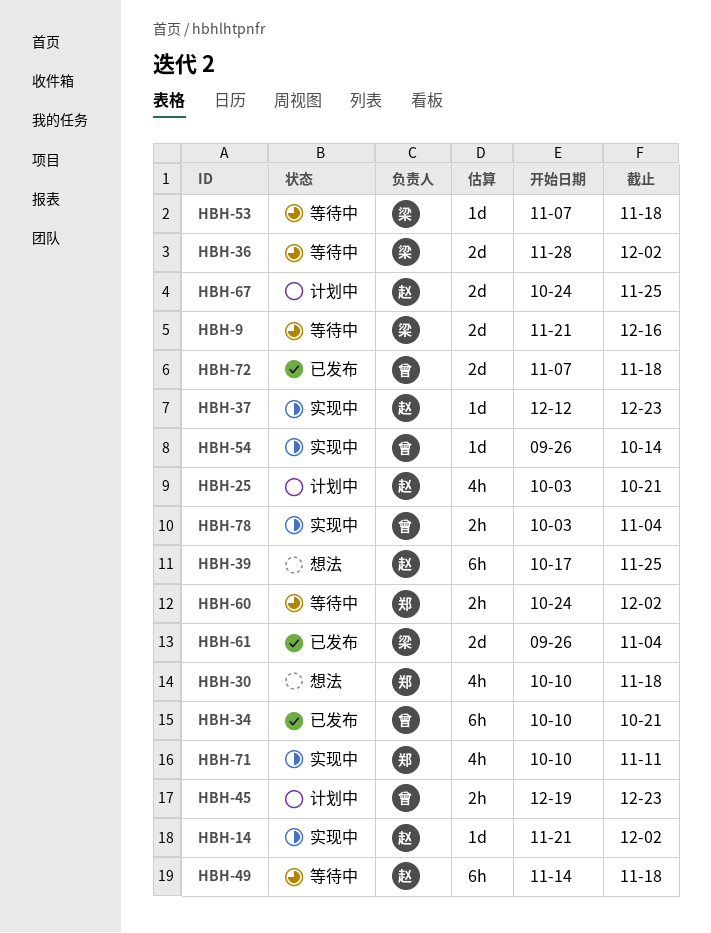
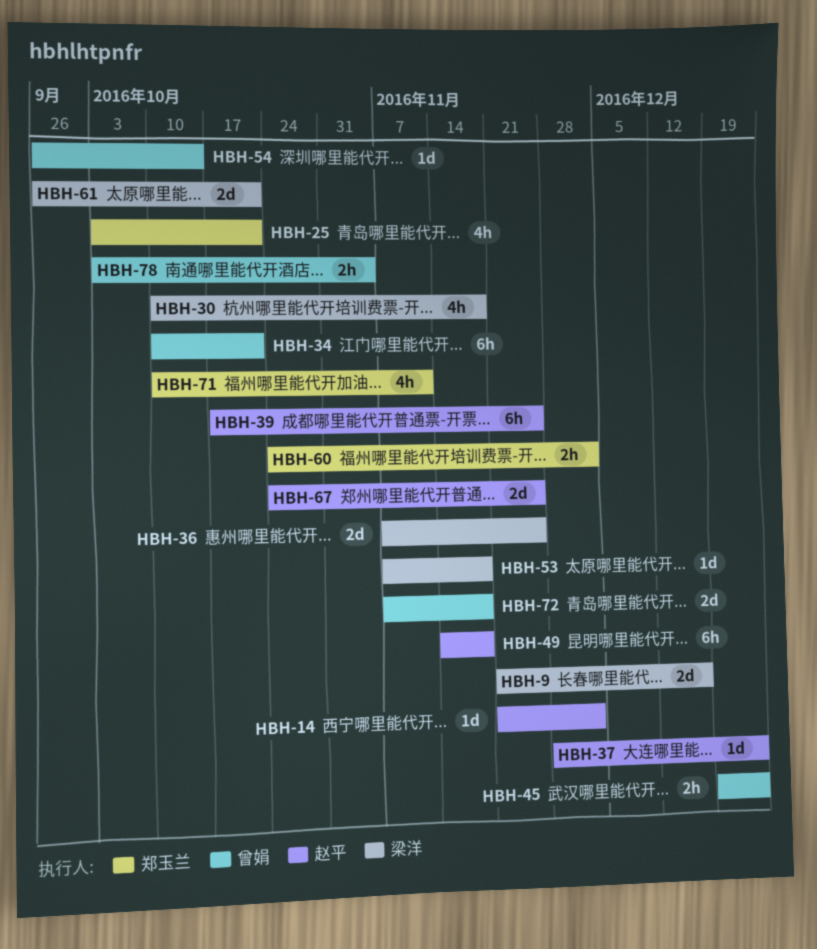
HBH-25, owner: 赵平 -> 郑玉兰
HBH-30, owner: 郑玉兰 -> 梁洋
HBH-36, start: Nov 28 -> Nov 7
HBH-36, due: Dec 2 -> Nov 25
HBH-37, start: Dec 12 -> Nov 28
HBH-61, due: Nov 4 -> Oct 21

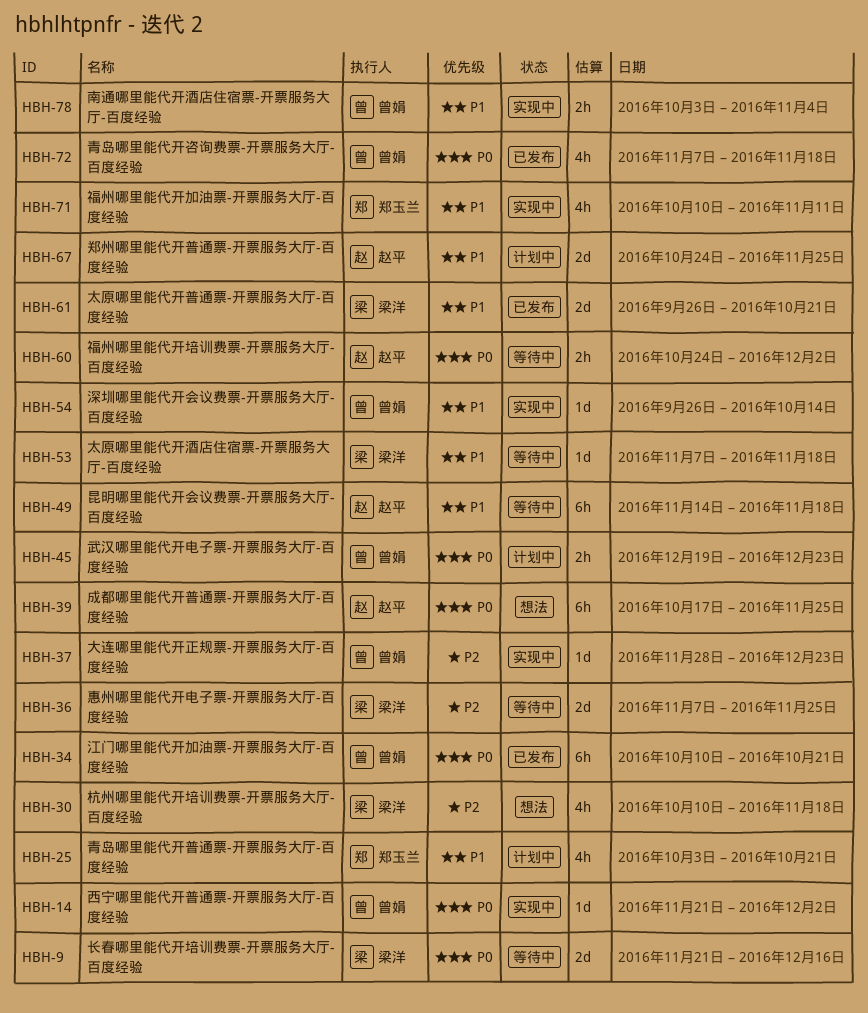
HBH-14, owner: 赵平 -> 曾娟
HBH-37, owner: 赵平 -> 曾娟
HBH-60, owner: 郑玉兰 -> 赵平
HBH-72, estimate: 2d -> 4h

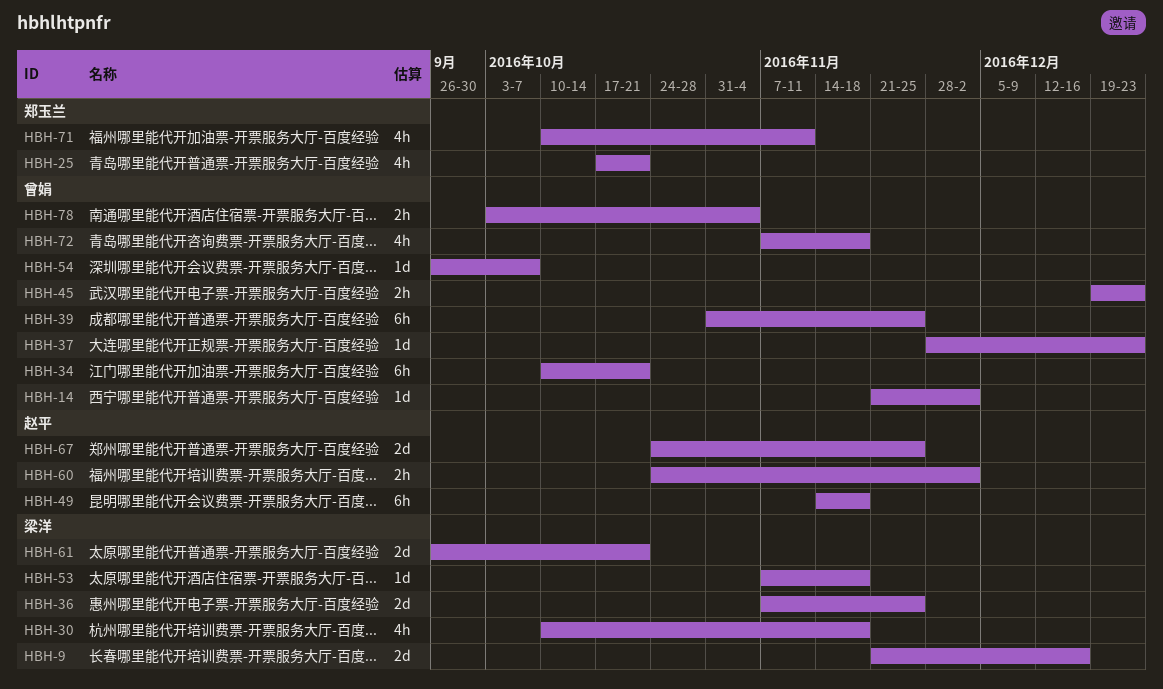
HBH-25, start: Oct 3 -> Oct 17
HBH-39, owner: 赵平 -> 曾娟
HBH-39, start: Oct 17 -> Oct 31
HBH-54, due: Oct 14 -> Oct 7

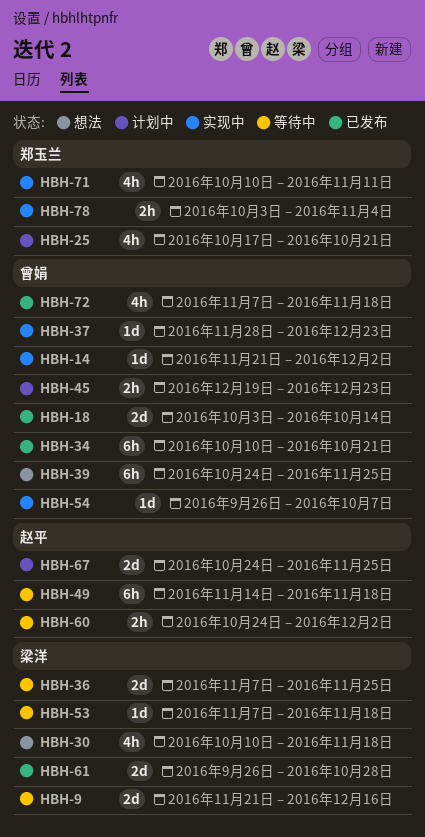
HBH-18: none -> present
HBH-39, start: Oct 31 -> Oct 24
HBH-61, due: Oct 21 -> Oct 28
HBH-78, owner: 曾娟 -> 郑玉兰

